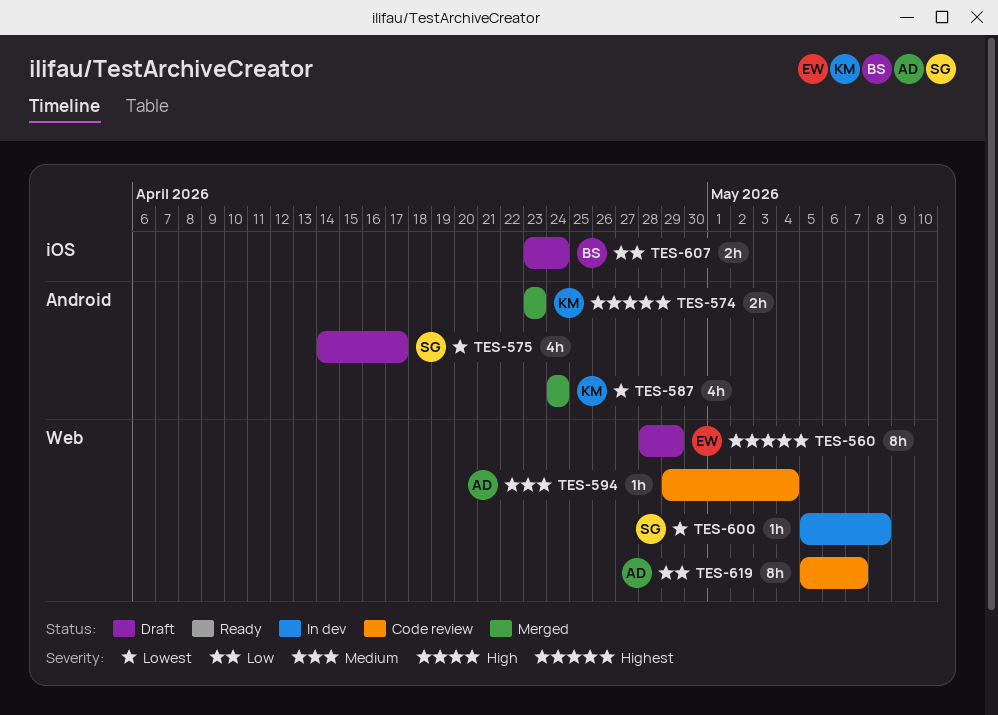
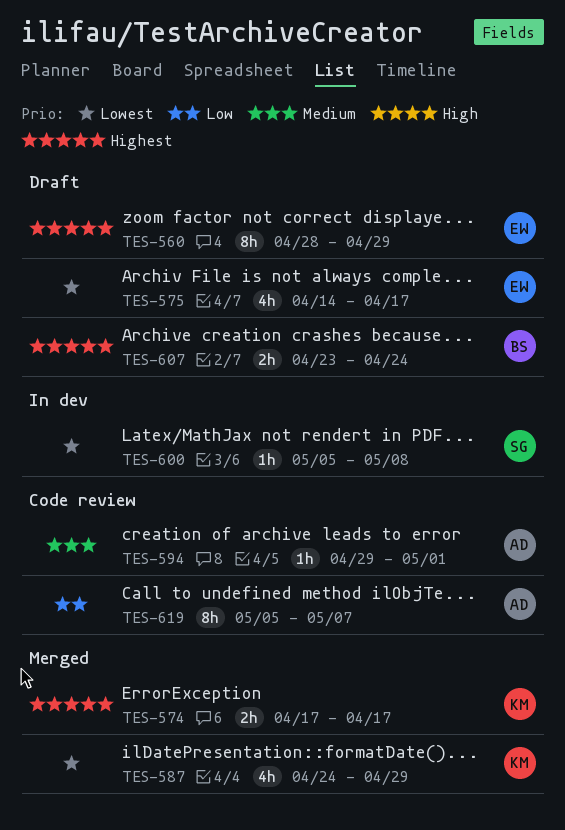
TES-574, start: Apr 23 -> Apr 17
TES-574, due: Apr 23 -> Apr 17
TES-575, owner: SG -> EW
TES-587, due: Apr 24 -> Apr 29
TES-594, due: May 4 -> May 1
TES-607, priority: Low -> Highest

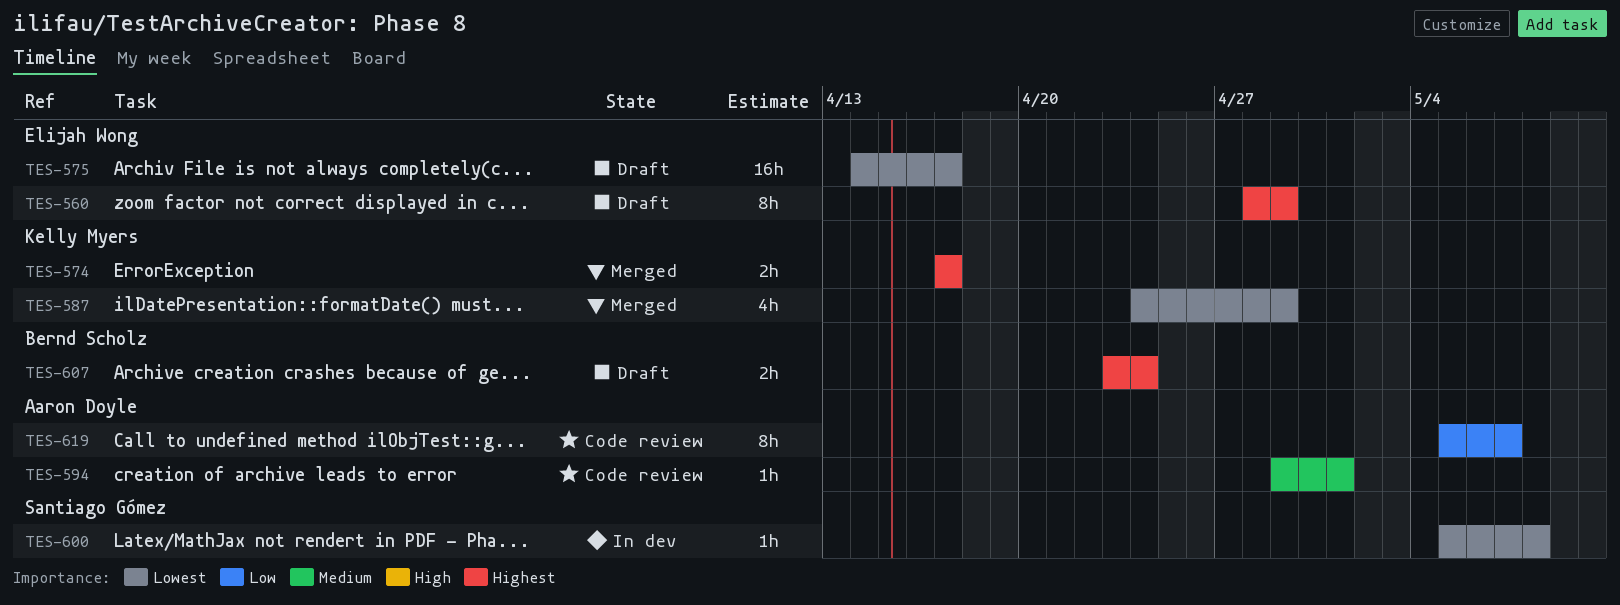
TES-575, estimate: 4h -> 16h

